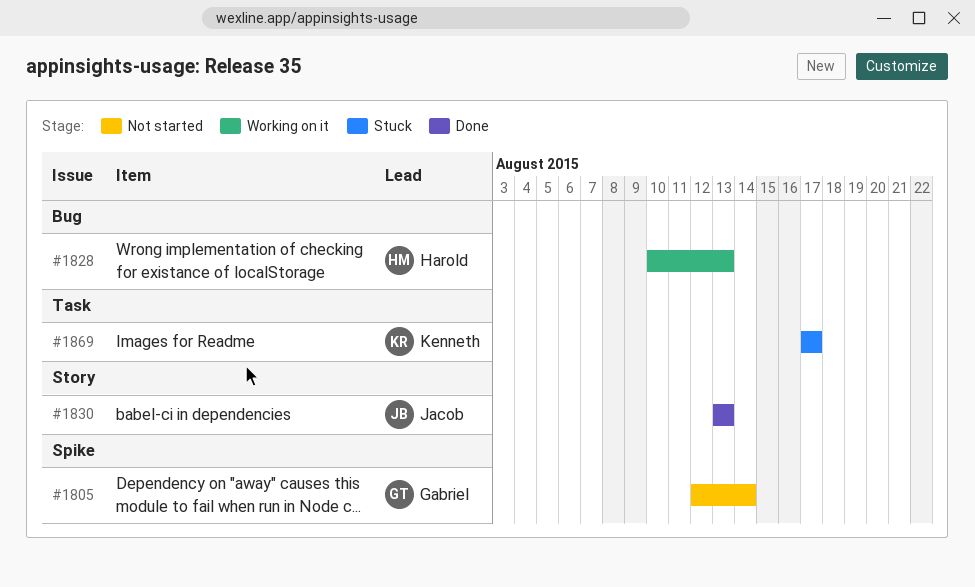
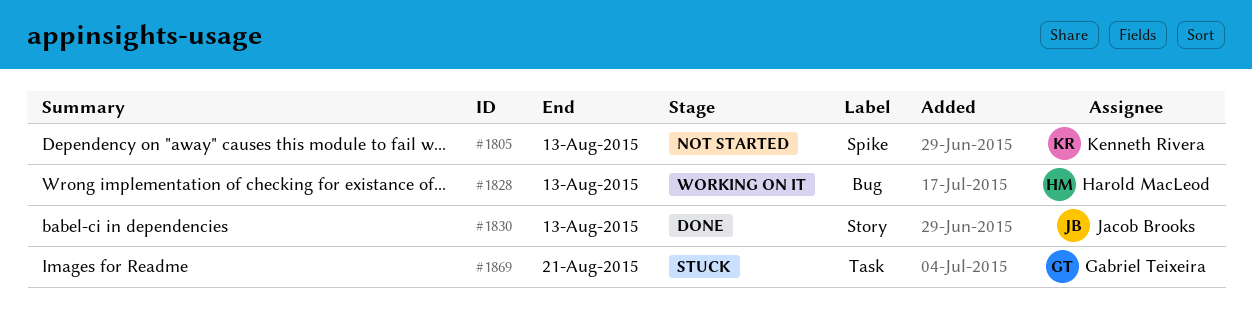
#1805, owner: Gabriel Teixeira -> Kenneth Rivera
#1805, due: Aug 14 -> Aug 13
#1869, owner: Kenneth Rivera -> Gabriel Teixeira
#1869, due: Aug 17 -> Aug 21

